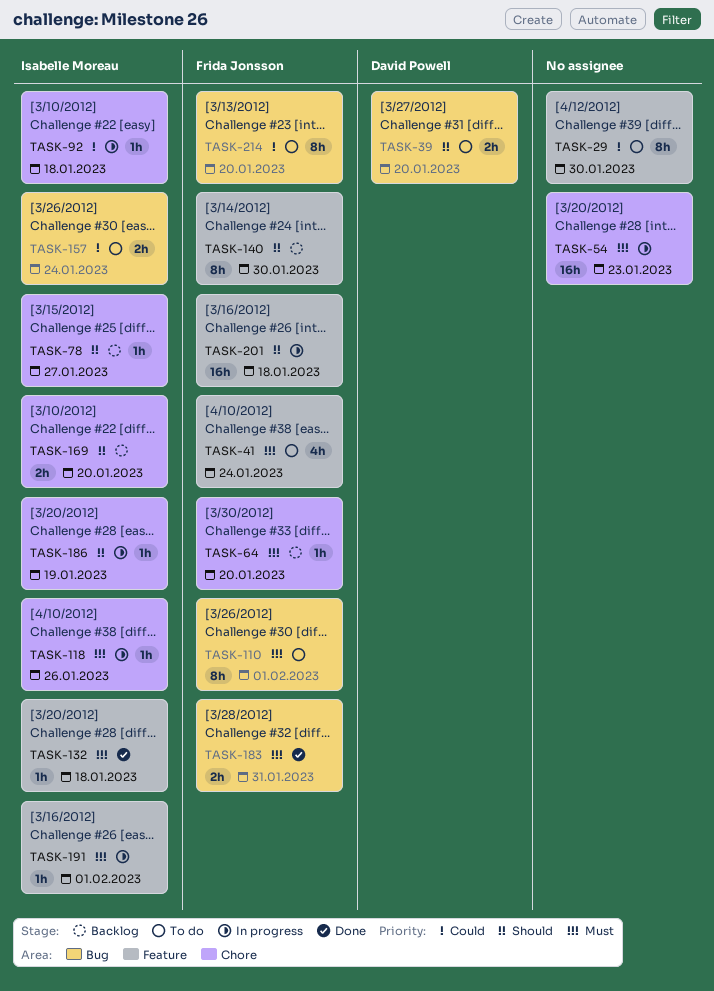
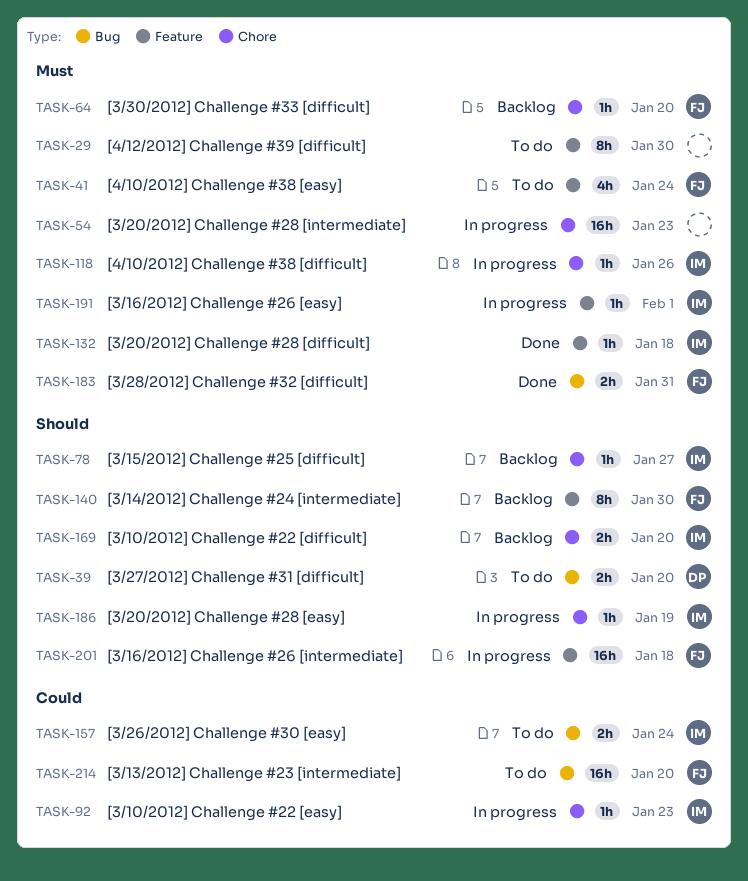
TASK-29, priority: Could -> Must
TASK-92, due: Jan 18 -> Jan 23
TASK-110: present -> none
TASK-214, estimate: 8h -> 16h

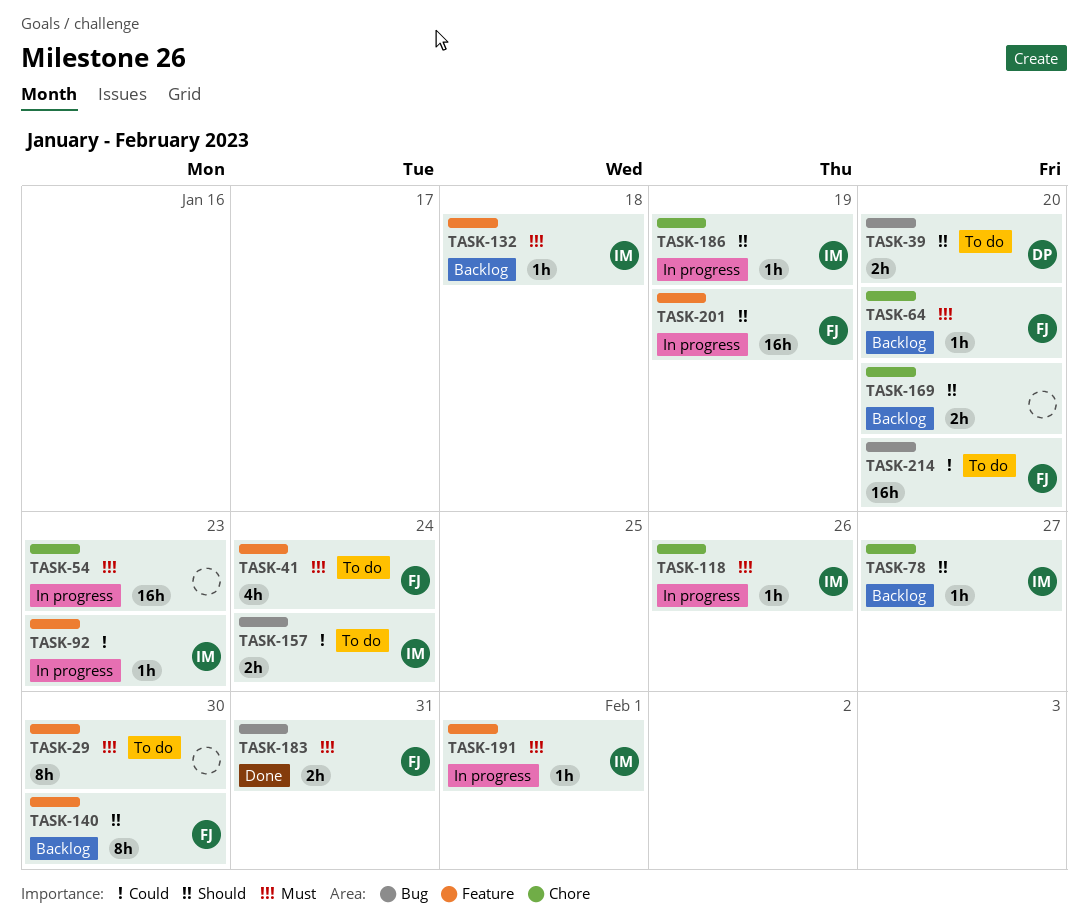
TASK-92, label: Chore -> Feature
TASK-132, status: Done -> Backlog
TASK-169, owner: IM -> none
TASK-201, due: Jan 18 -> Jan 19

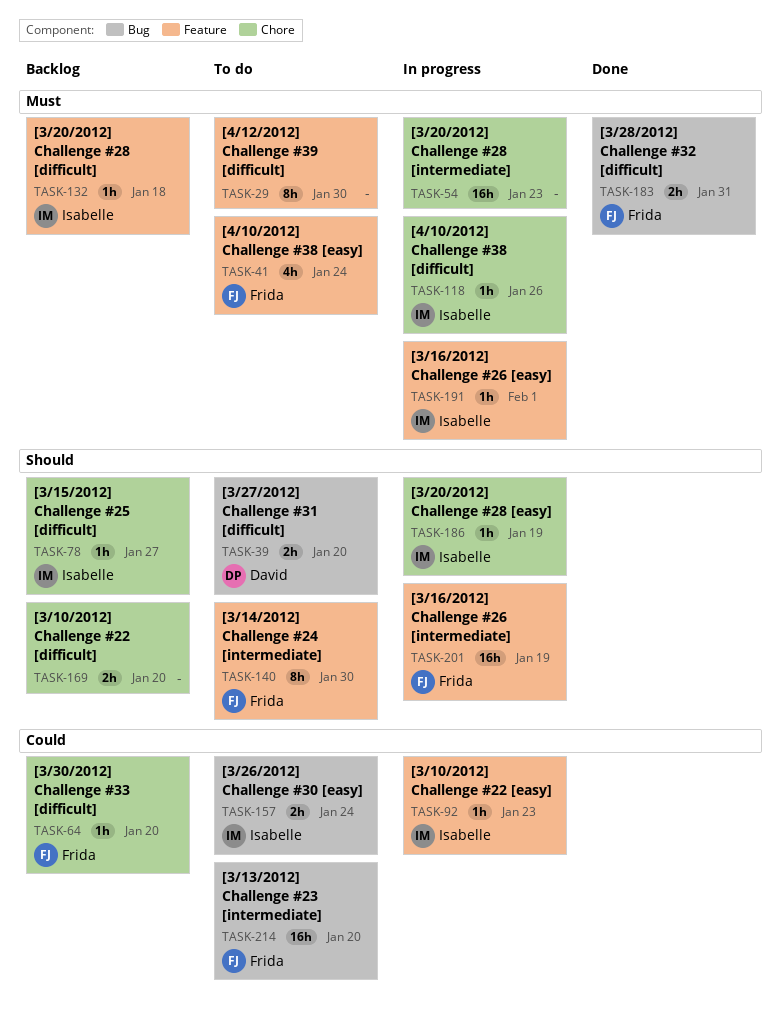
TASK-64, priority: Must -> Could
TASK-140, status: Backlog -> To do

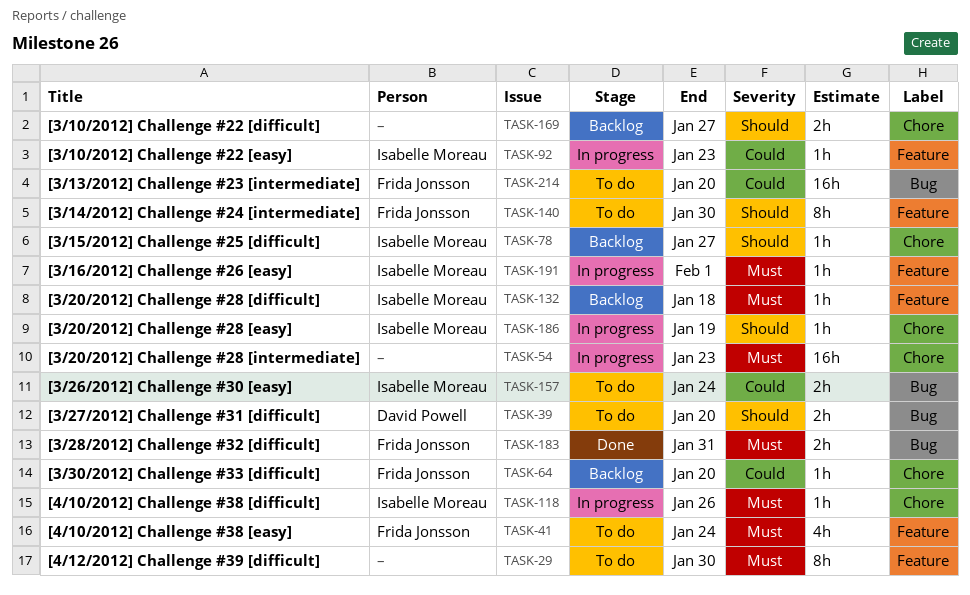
TASK-169, due: Jan 20 -> Jan 27
TASK-201: present -> none

